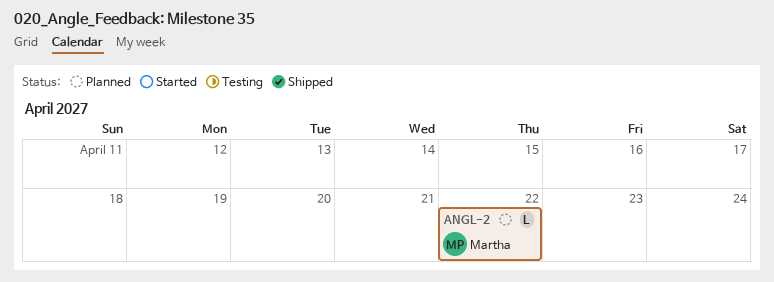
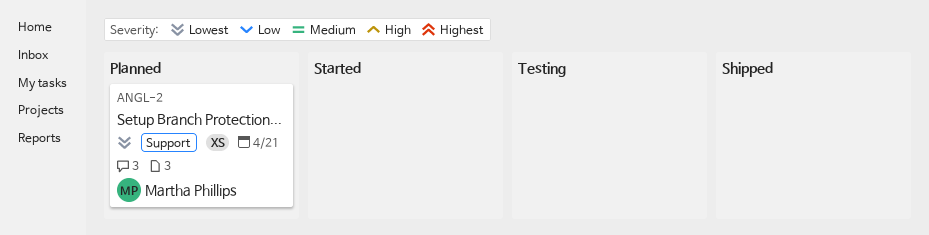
ANGL-2, estimate: L -> XS
ANGL-2, due: Apr 22 -> Apr 21

